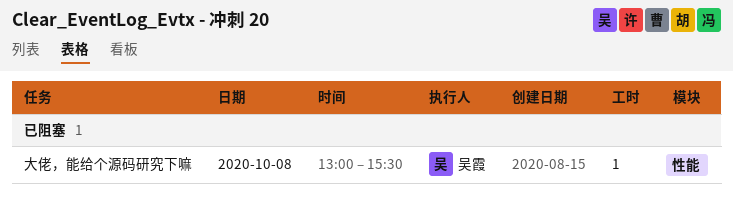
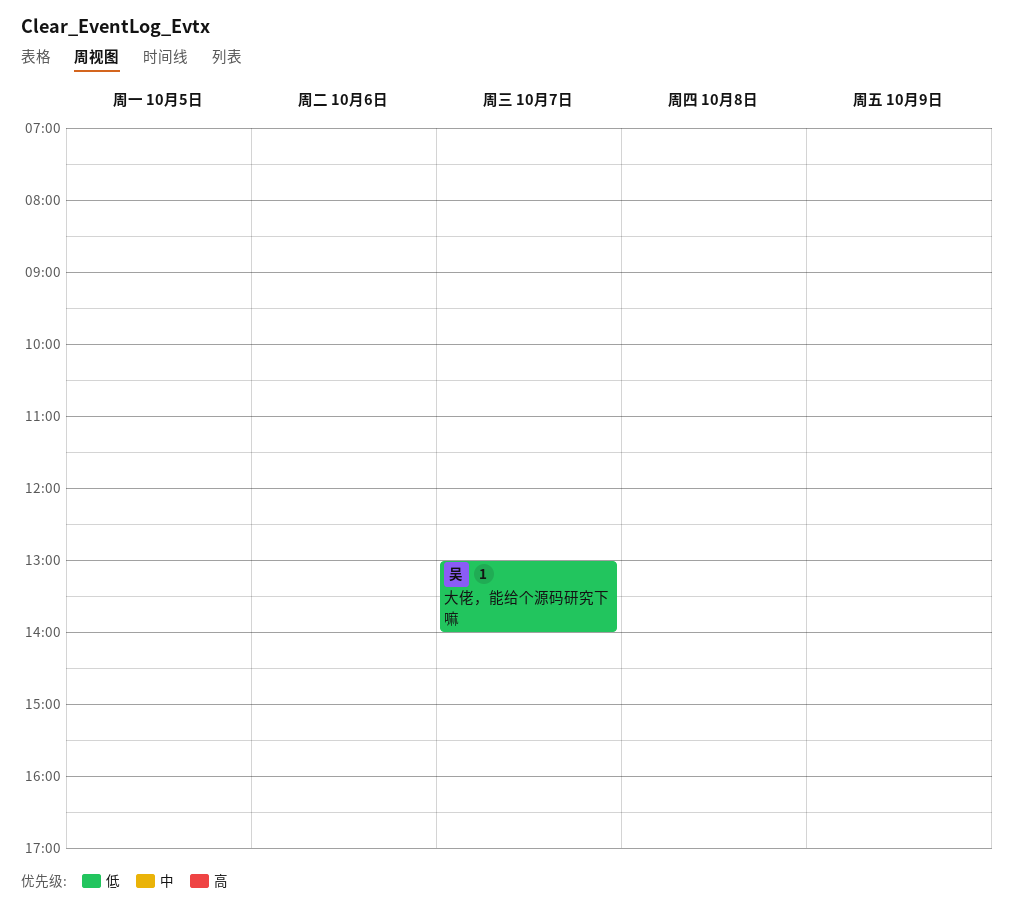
大佬，能给个源码研究下嘛, day: Oct 8 -> Oct 7
大佬，能给个源码研究下嘛, ends: 15:30 -> 14:00

